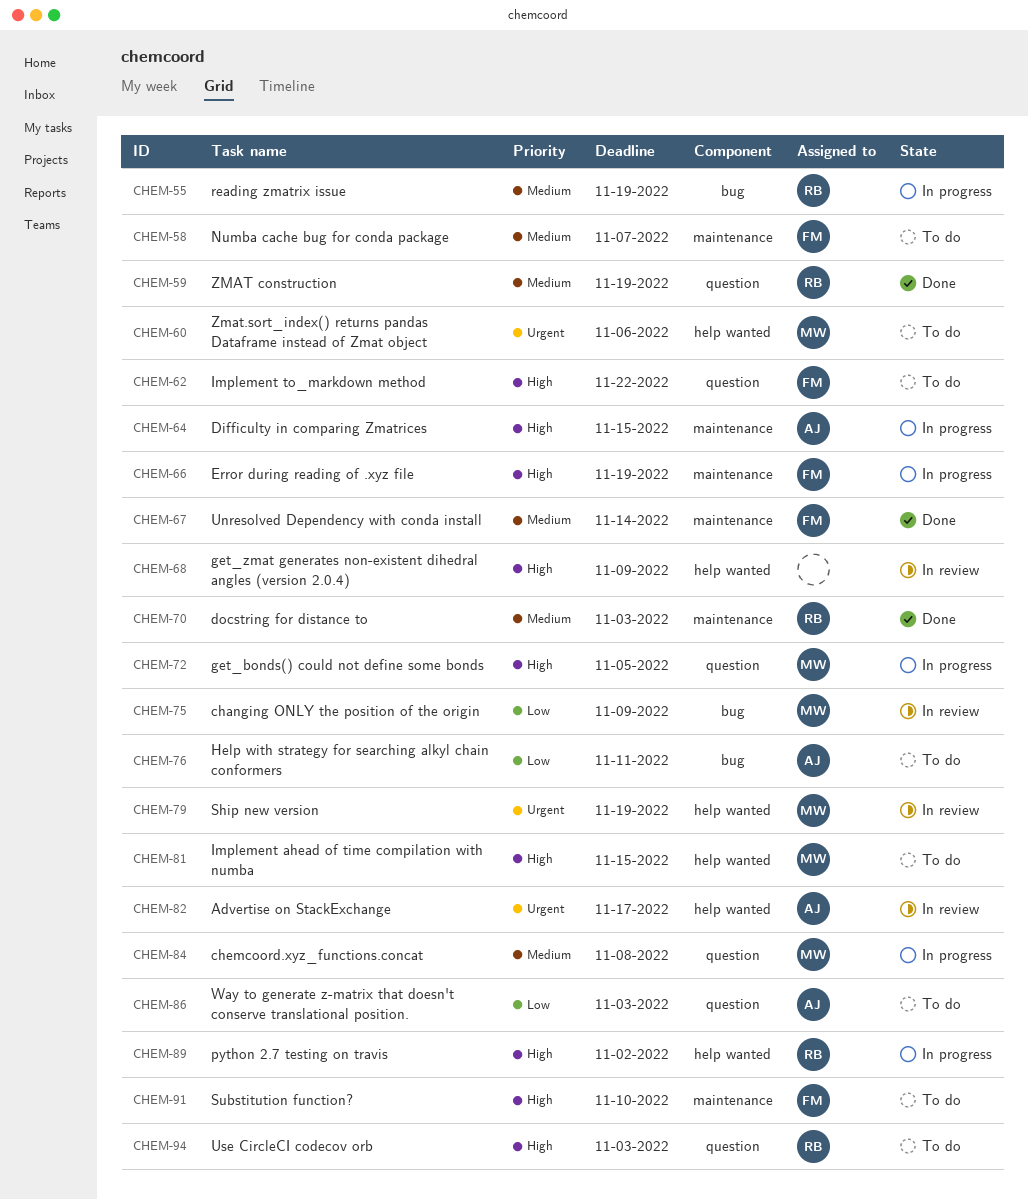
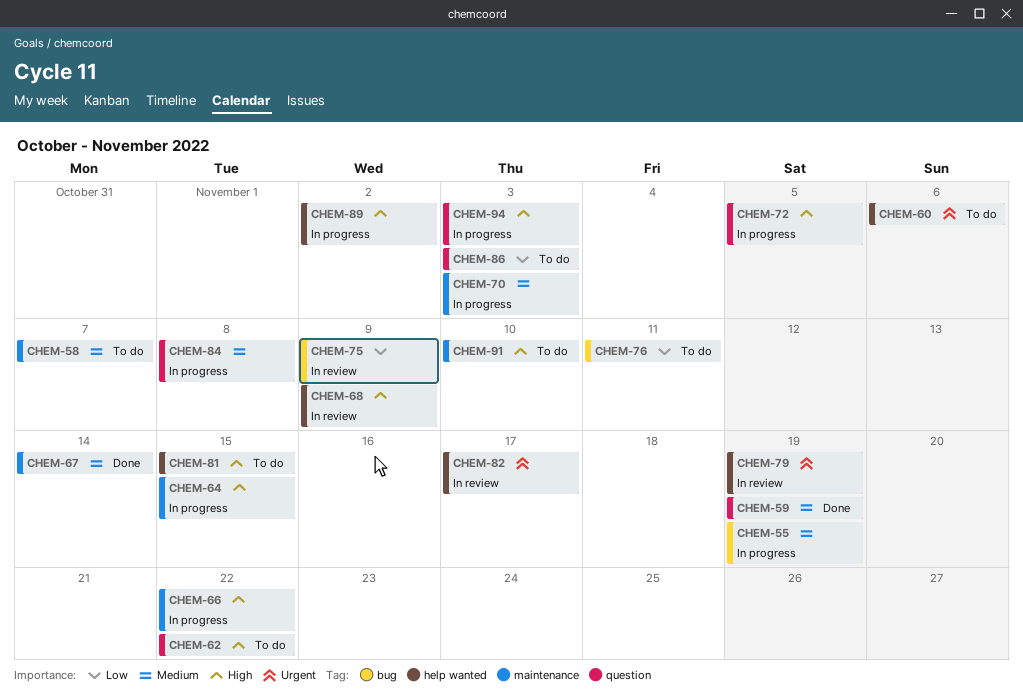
CHEM-66, due: Nov 19 -> Nov 22
CHEM-70, status: Done -> In progress
CHEM-94, status: To do -> In progress

